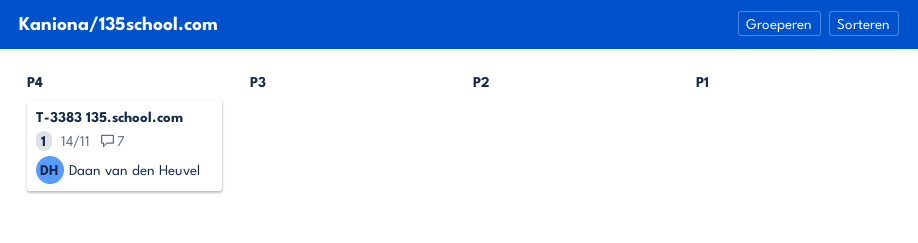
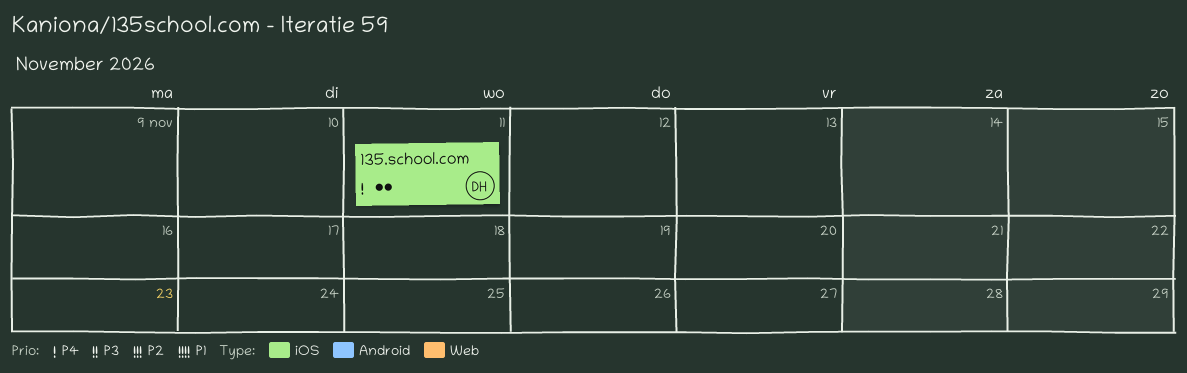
135.school.com, estimate: 1 -> 2
135.school.com, due: Nov 14 -> Nov 11

